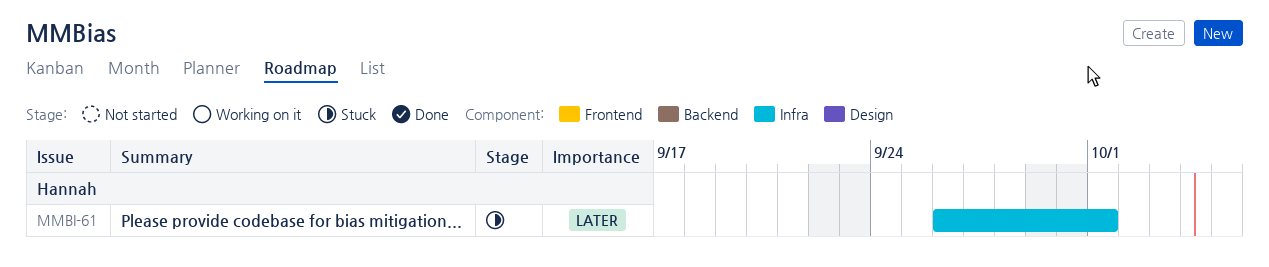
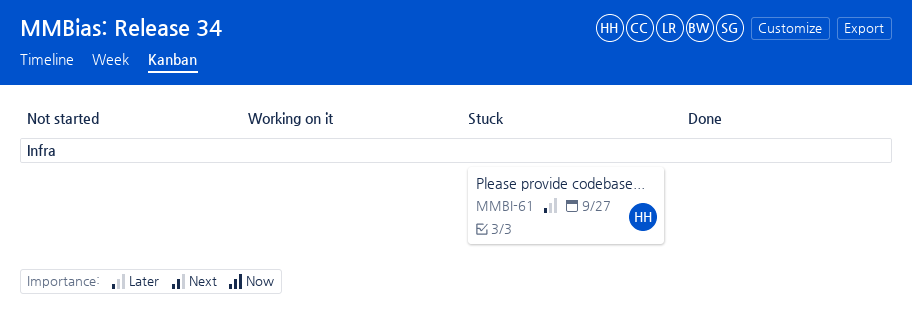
MMBI-61, due: Oct 1 -> Sep 27

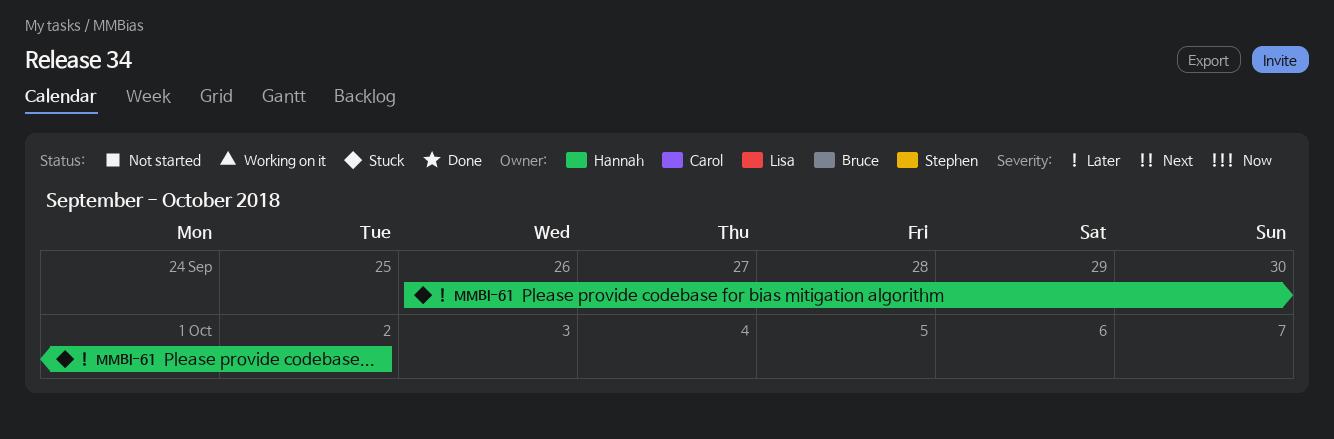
MMBI-61, due: Sep 27 -> Oct 2

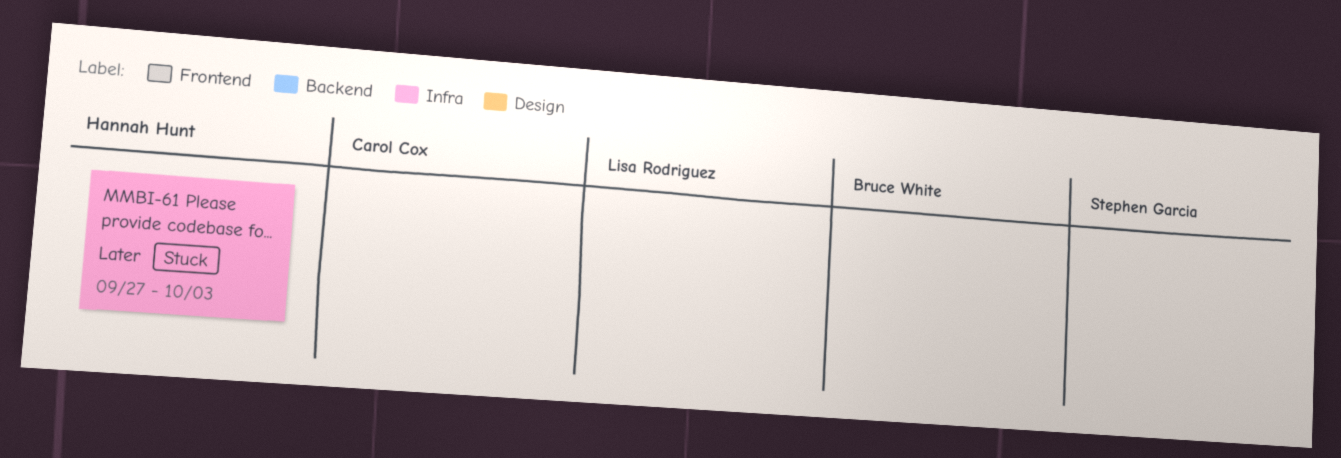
MMBI-61, start: Sep 26 -> Sep 27
MMBI-61, due: Oct 2 -> Oct 3

